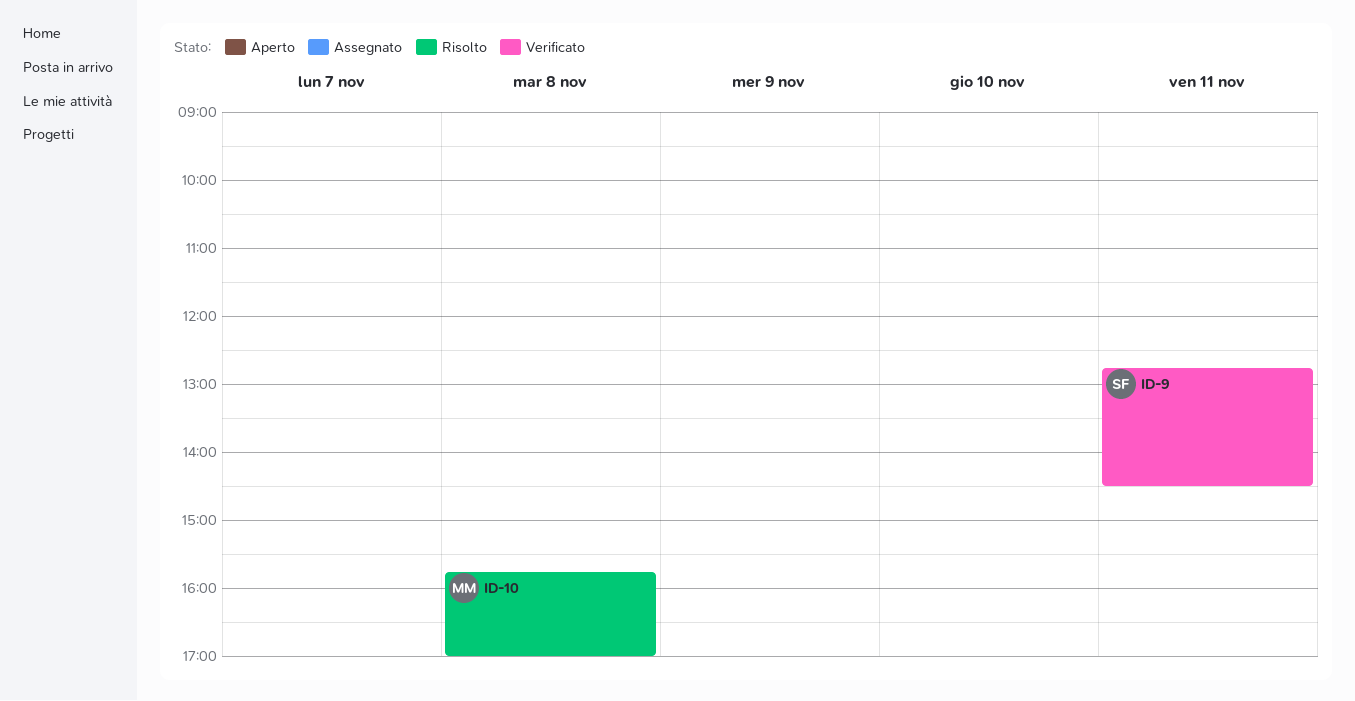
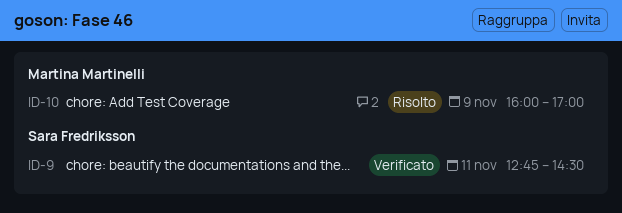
ID-10, day: Nov 8 -> Nov 9
ID-10, begins: 15:45 -> 16:00

